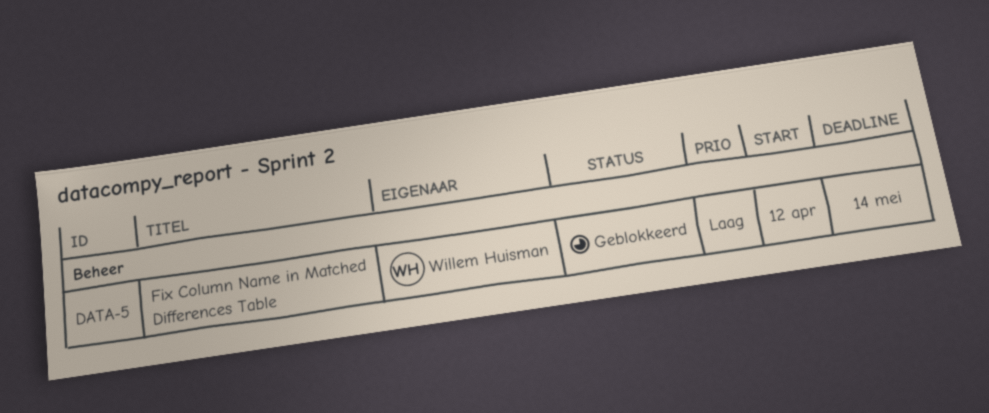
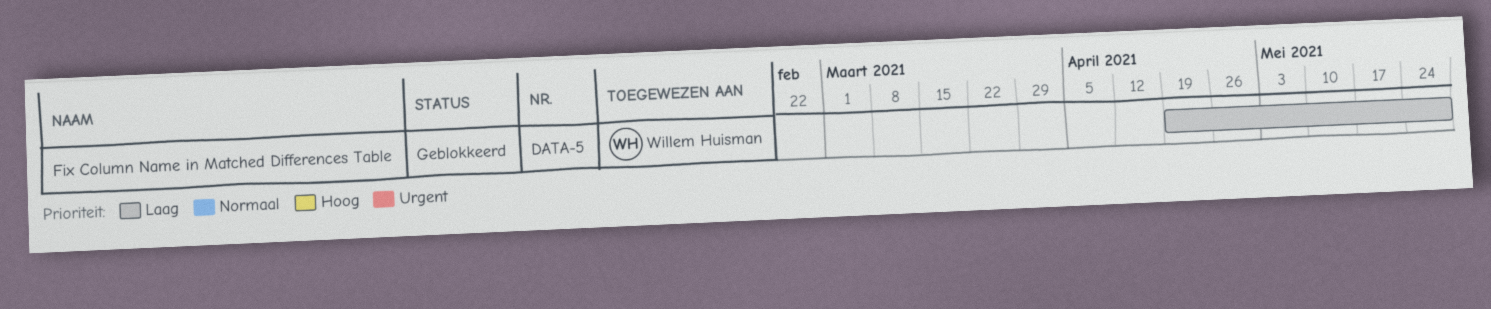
DATA-5, start: Apr 12 -> Apr 19
DATA-5, due: May 14 -> May 28

